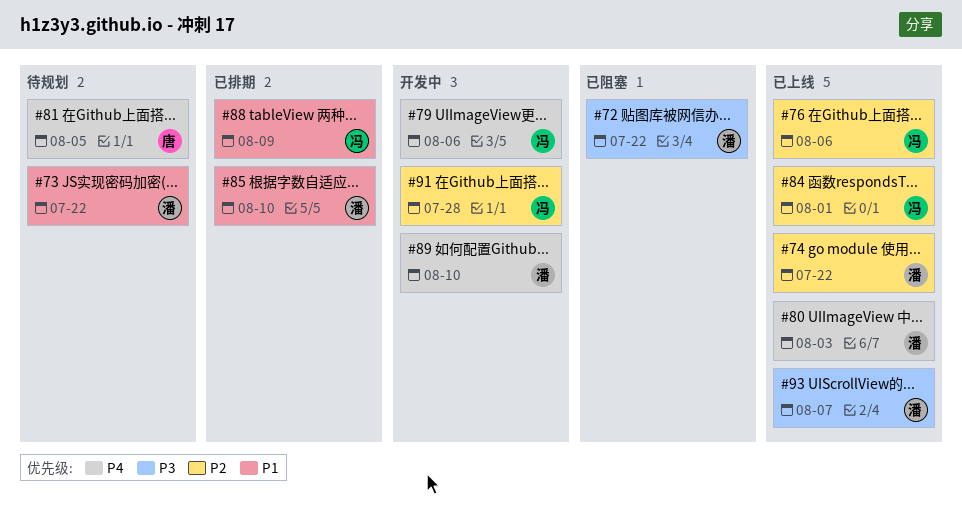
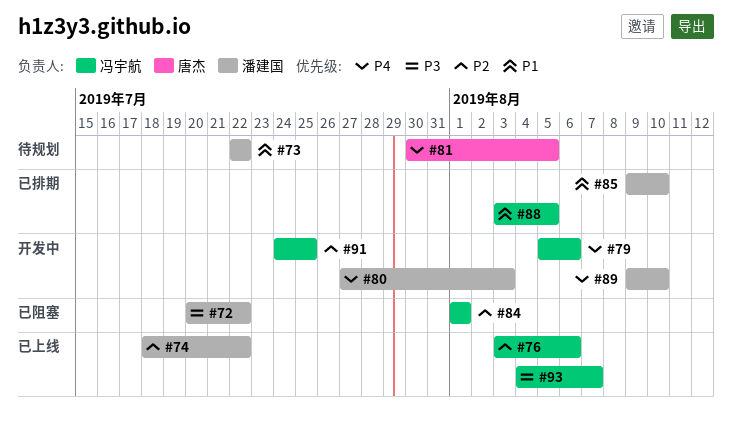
#80, status: 已上线 -> 开发中
#84, status: 已上线 -> 已阻塞
#88, due: Aug 9 -> Aug 5
#91, due: Jul 28 -> Jul 25
#93, owner: 潘建国 -> 冯宇航

